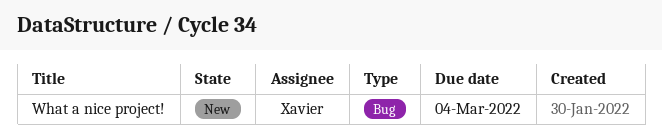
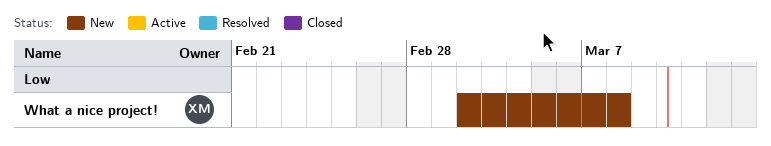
What a nice project!, due: Mar 4 -> Mar 8

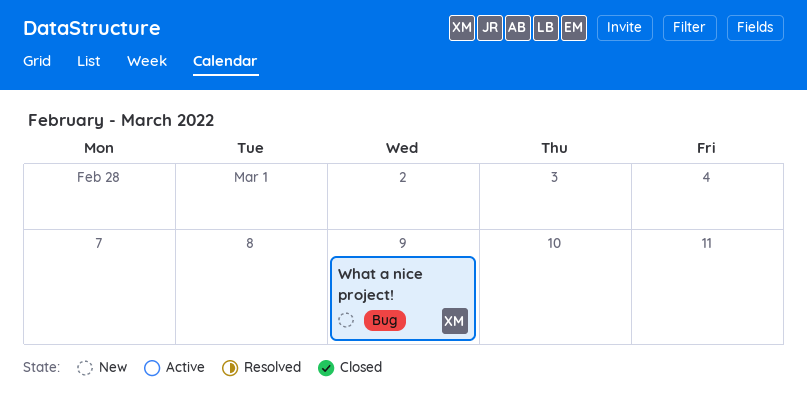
What a nice project!, due: Mar 8 -> Mar 9

